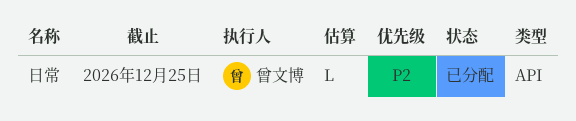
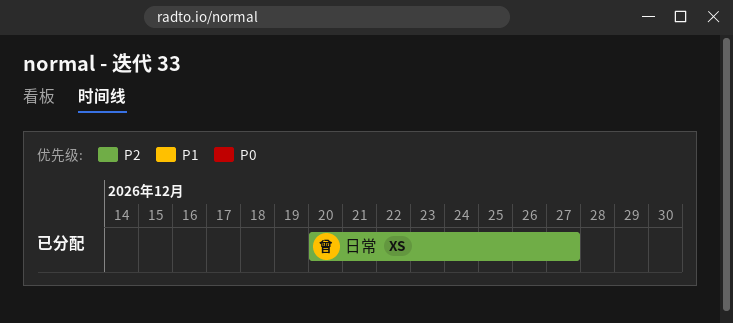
日常, estimate: L -> XS
日常, due: Dec 25 -> Dec 27

